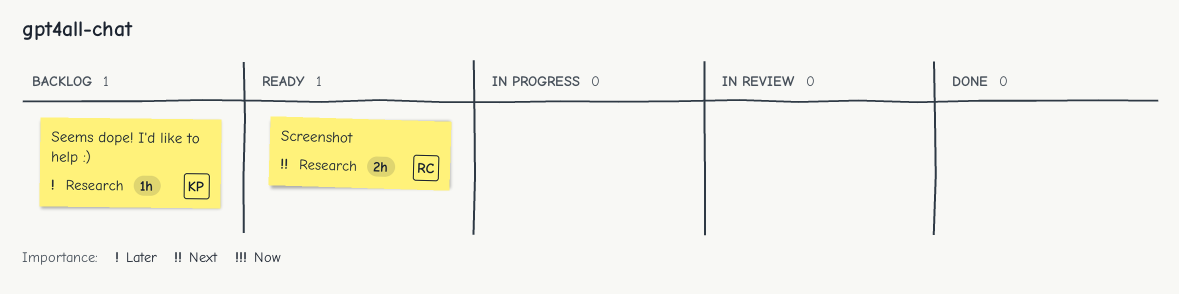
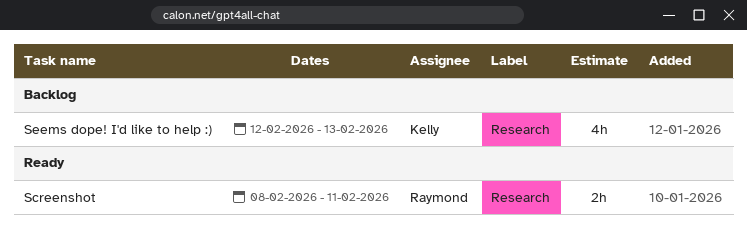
Seems dope! I'd like to help :), estimate: 1h -> 4h

